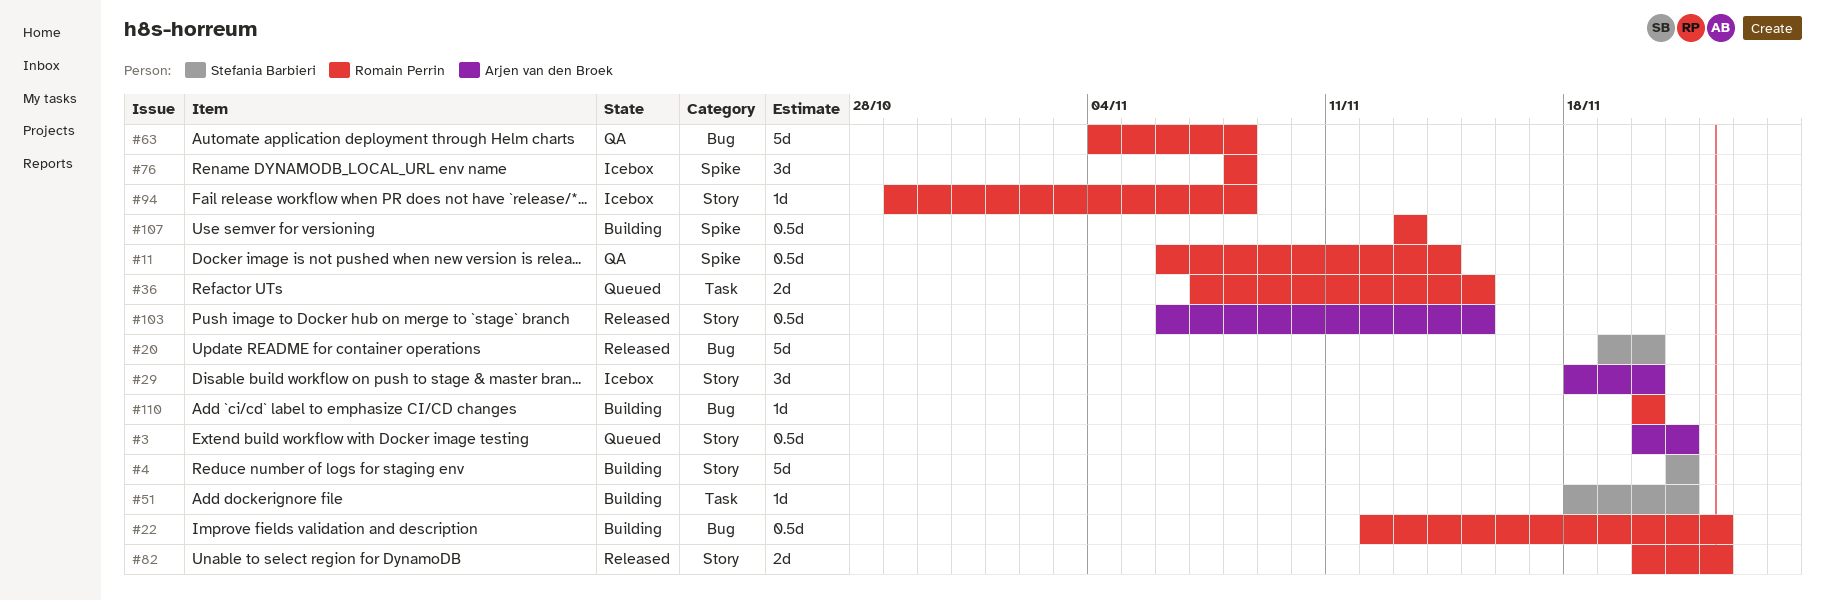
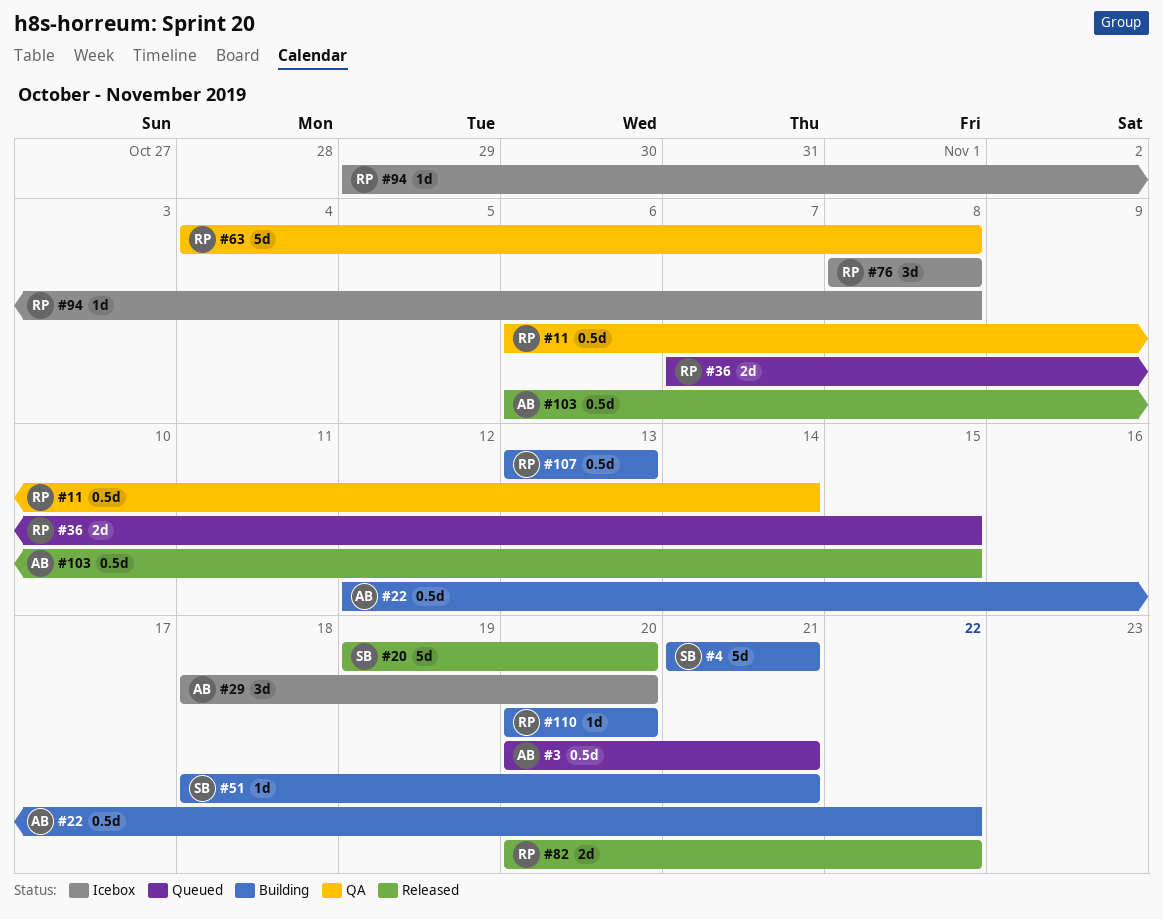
#22, owner: Romain Perrin -> Arjen van den Broek

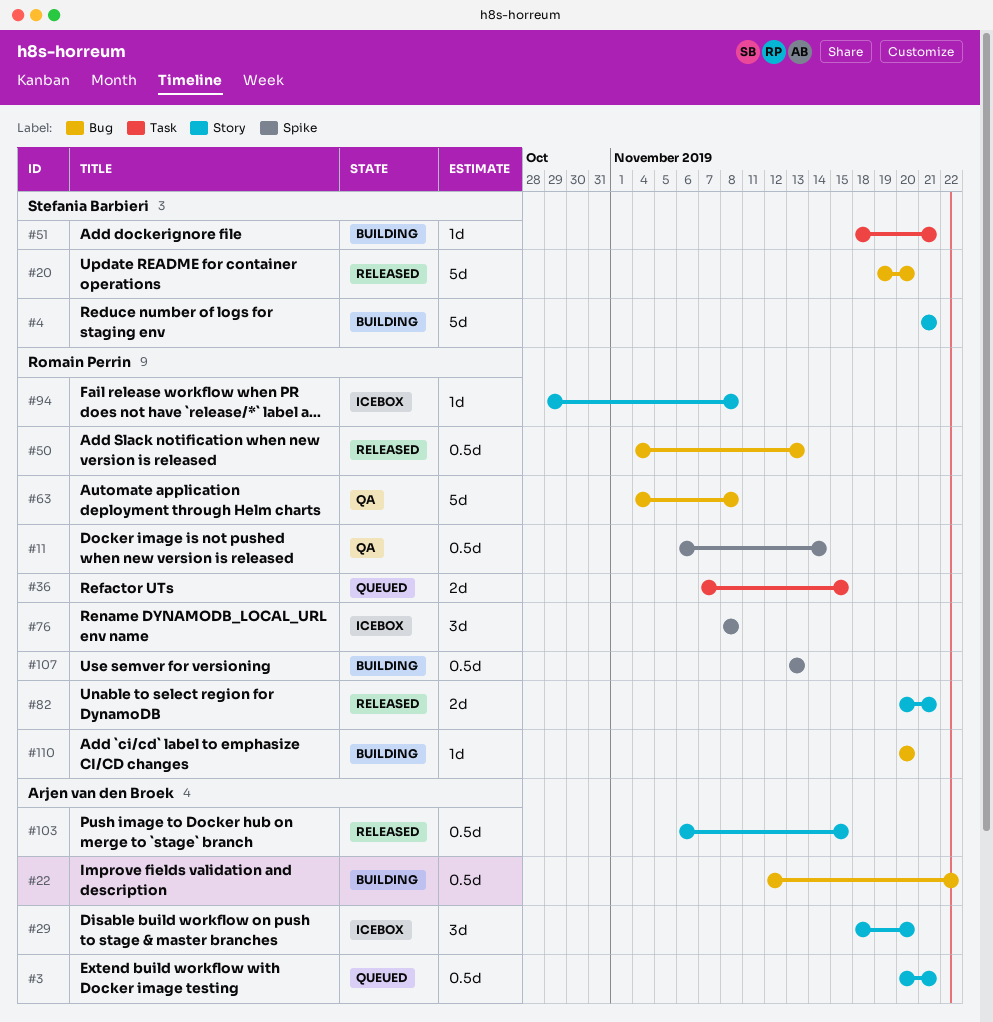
#50: none -> present
#82, due: Nov 22 -> Nov 21

